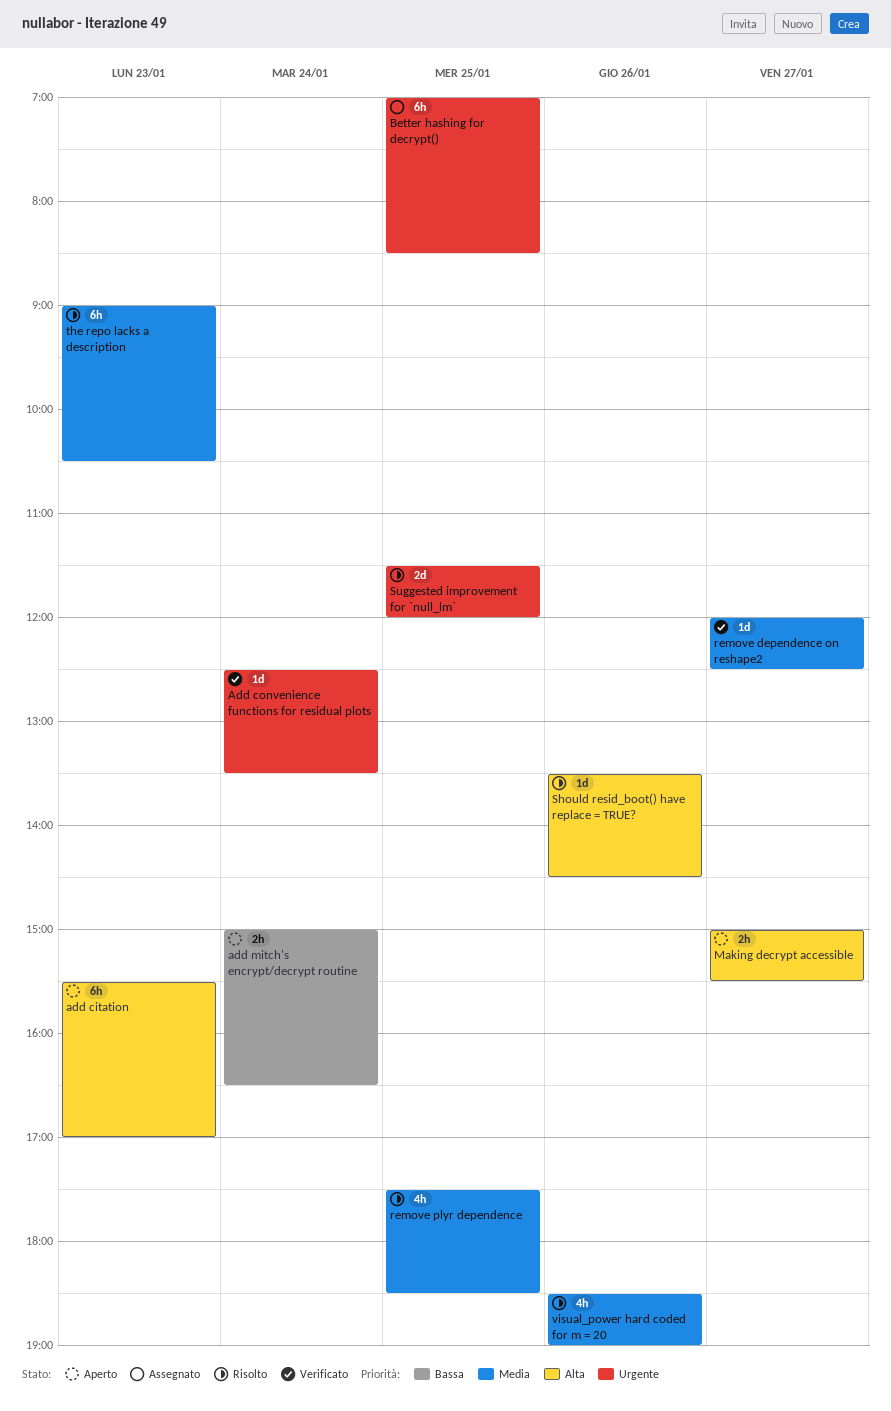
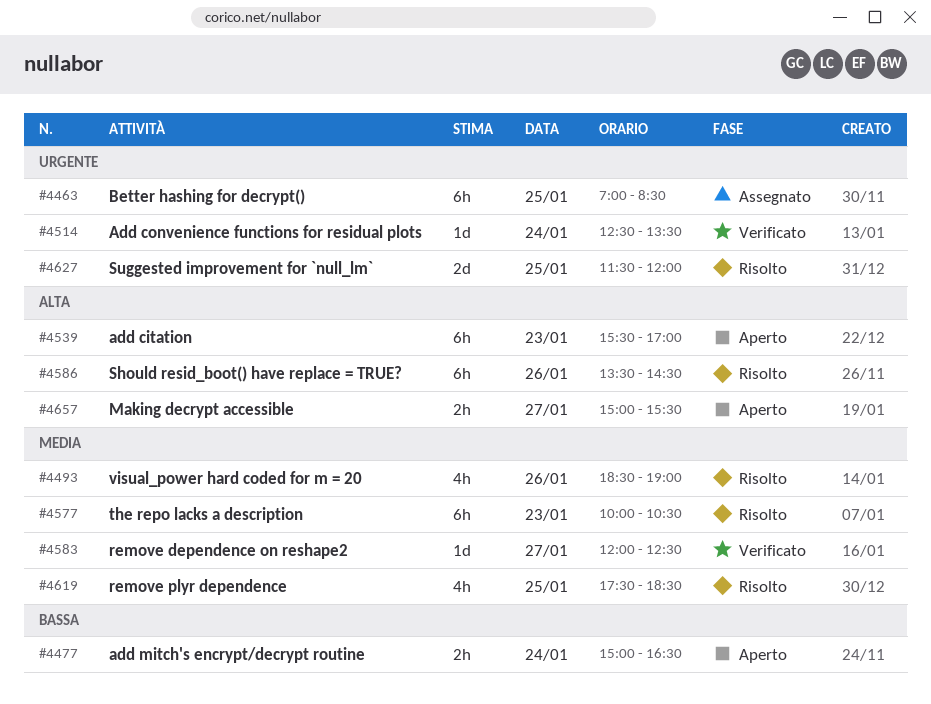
Should resid_boot() have replace = TRUE?, estimate: 1d -> 6h
the repo lacks a description, begins: 09:00 -> 10:00

